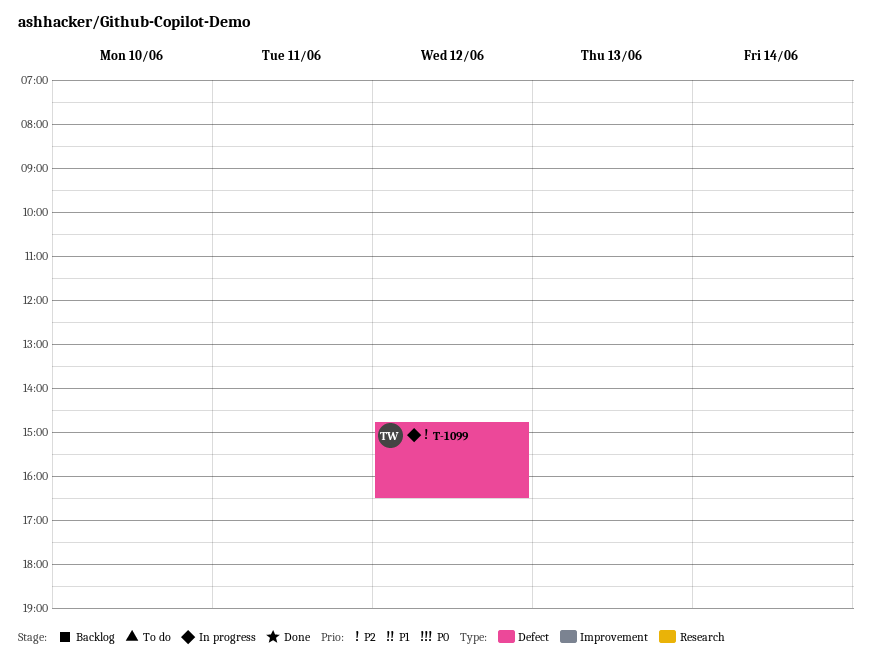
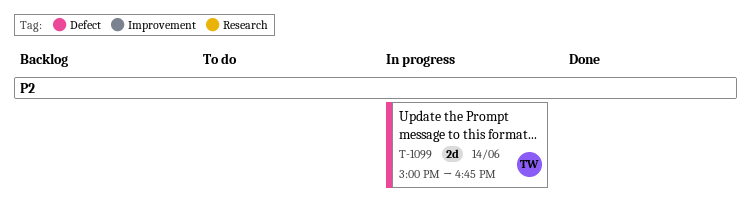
T-1099, day: Jun 12 -> Jun 14
T-1099, begins: 14:45 -> 15:00
T-1099, ends: 16:30 -> 16:45

